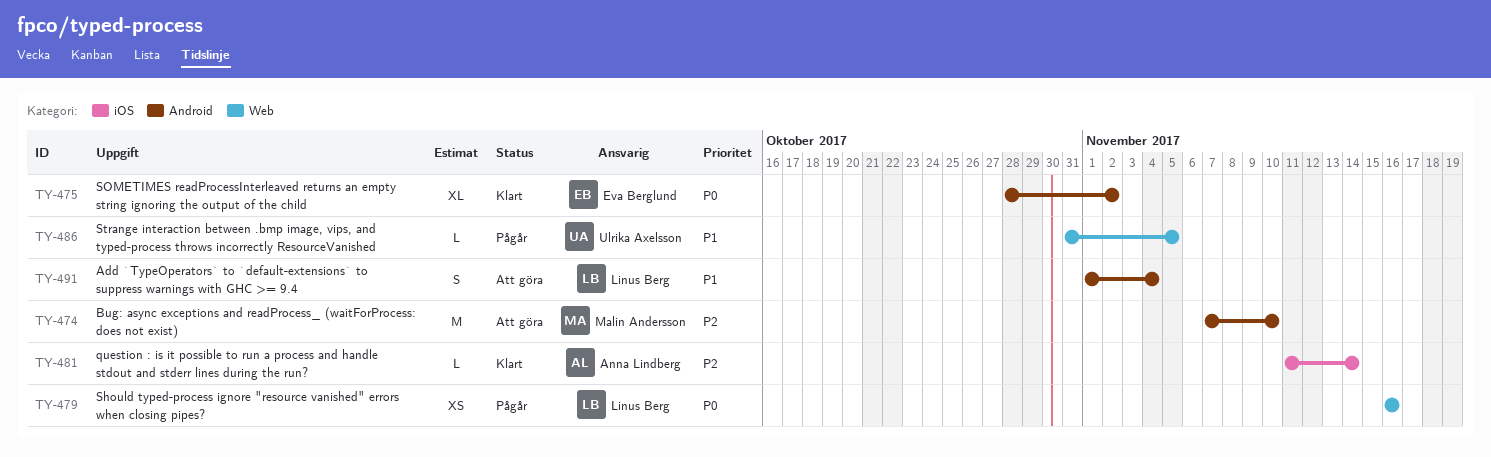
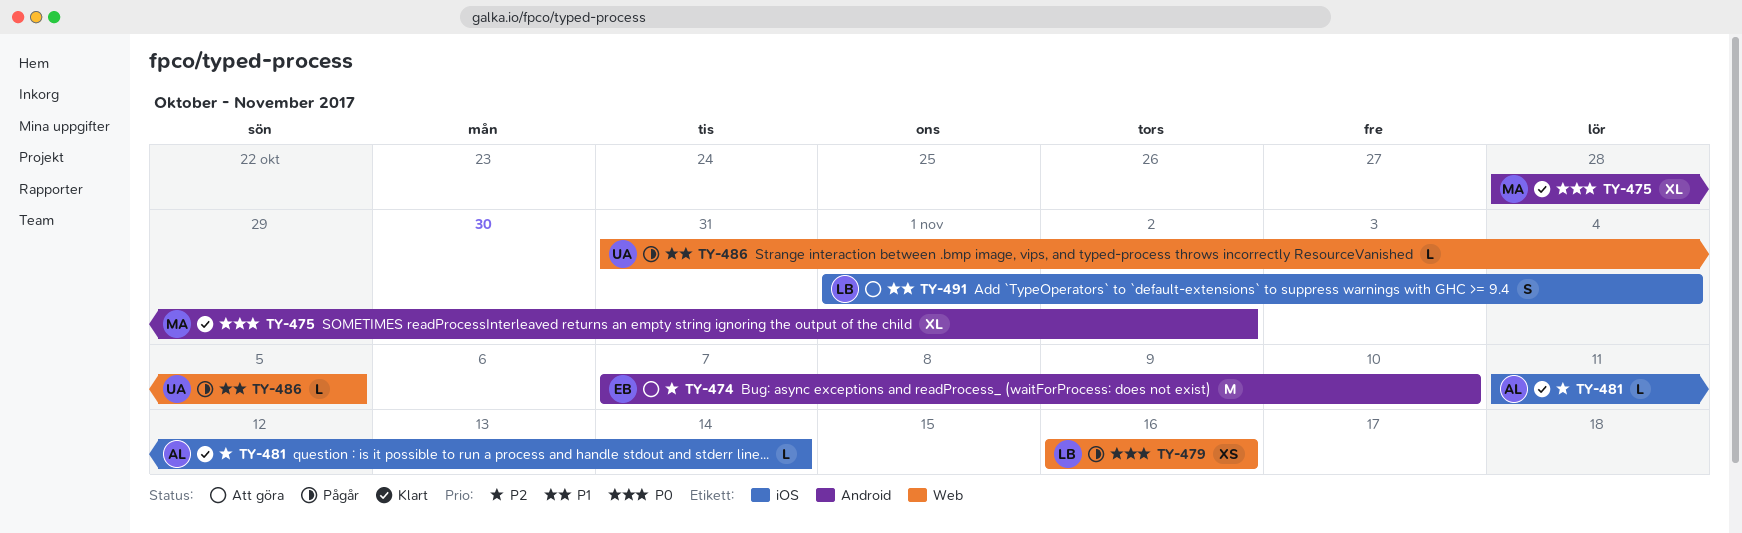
TY-474, owner: Malin Andersson -> Eva Berglund
TY-475, owner: Eva Berglund -> Malin Andersson
TY-491, label: Android -> iOS

